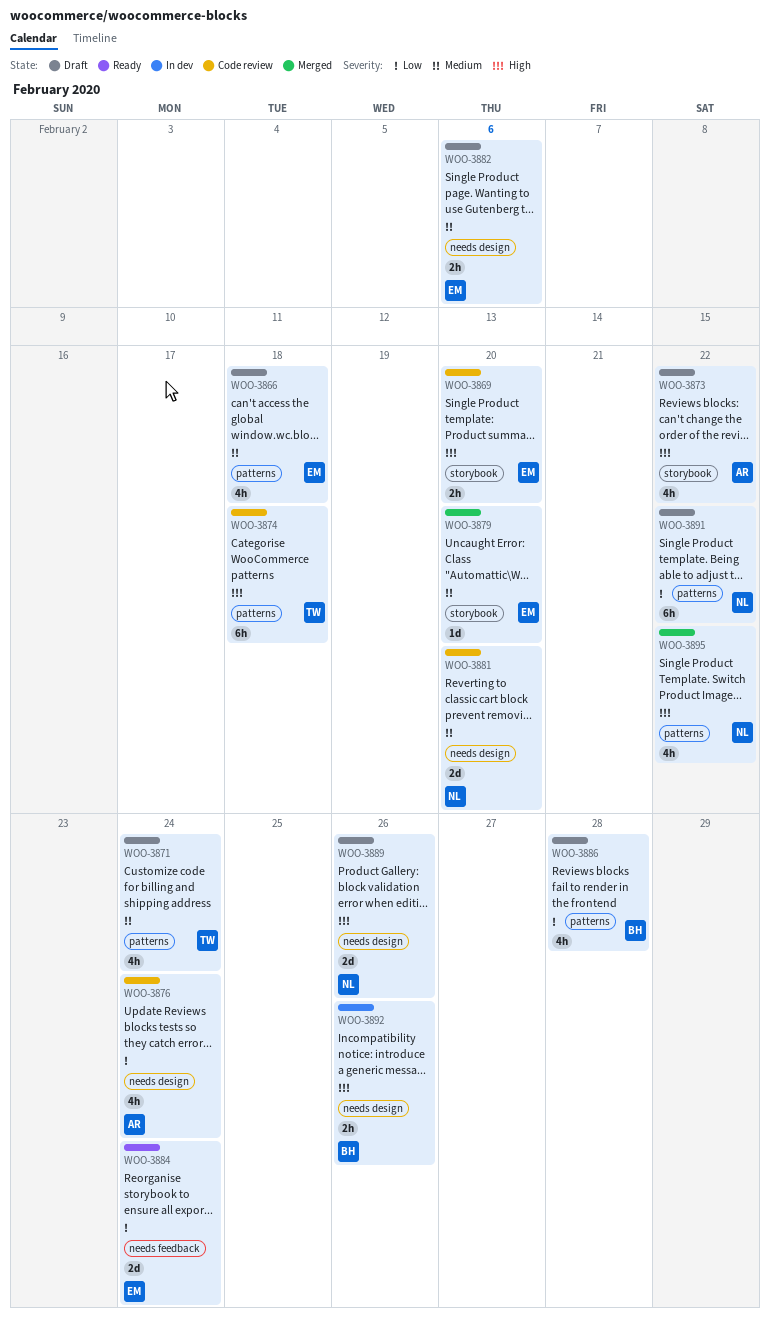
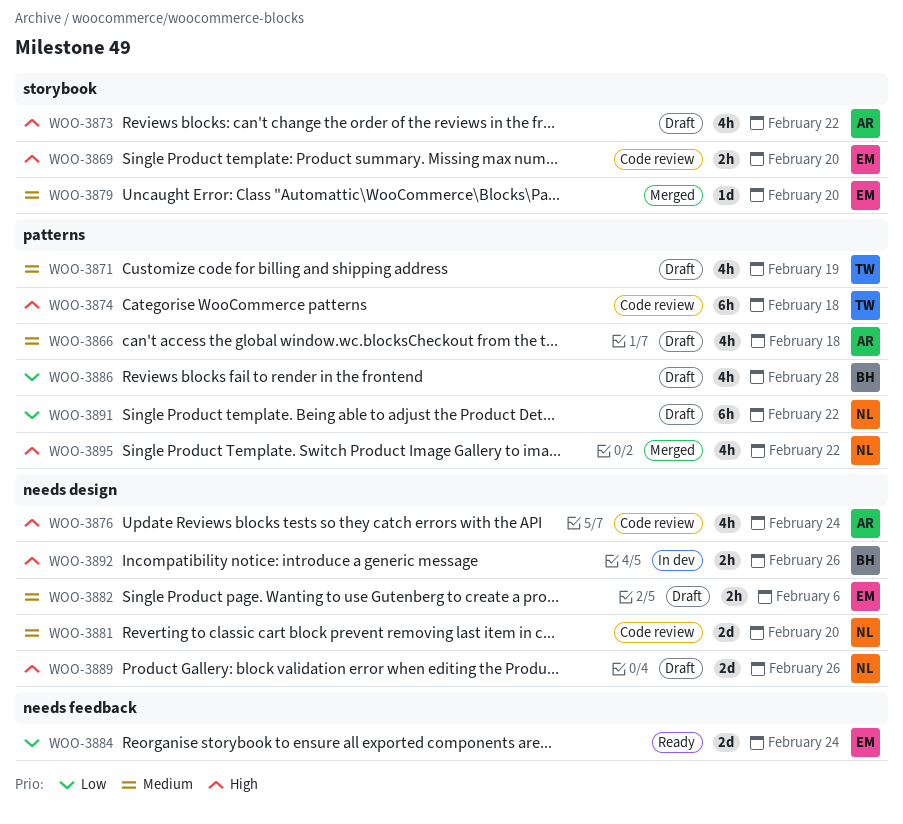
WOO-3866, owner: EM -> AR
WOO-3871, due: Feb 24 -> Feb 19
WOO-3876, priority: Low -> High

